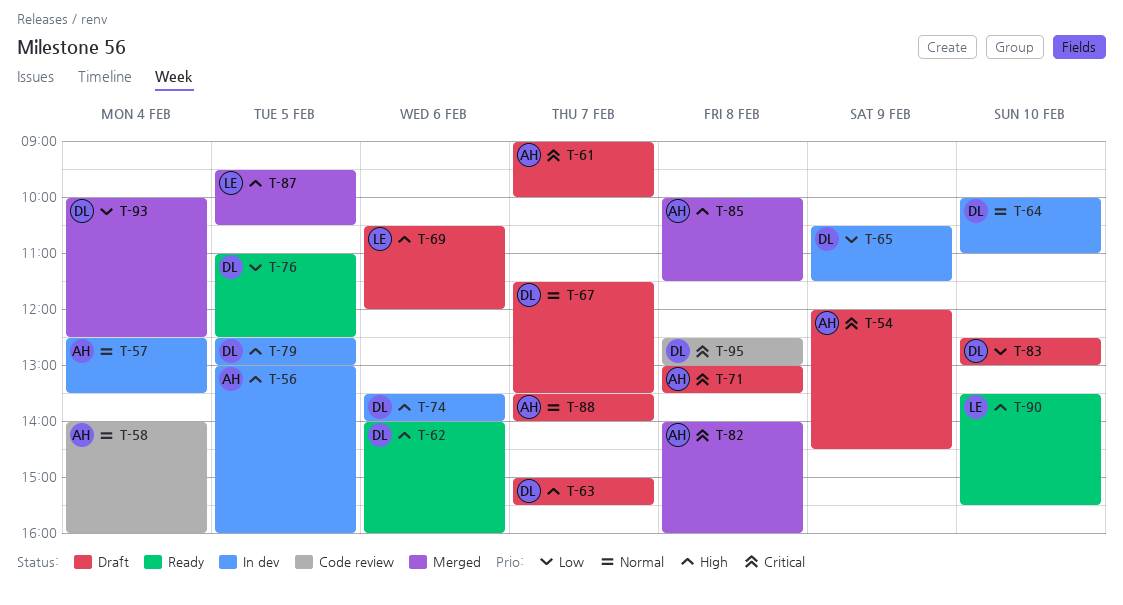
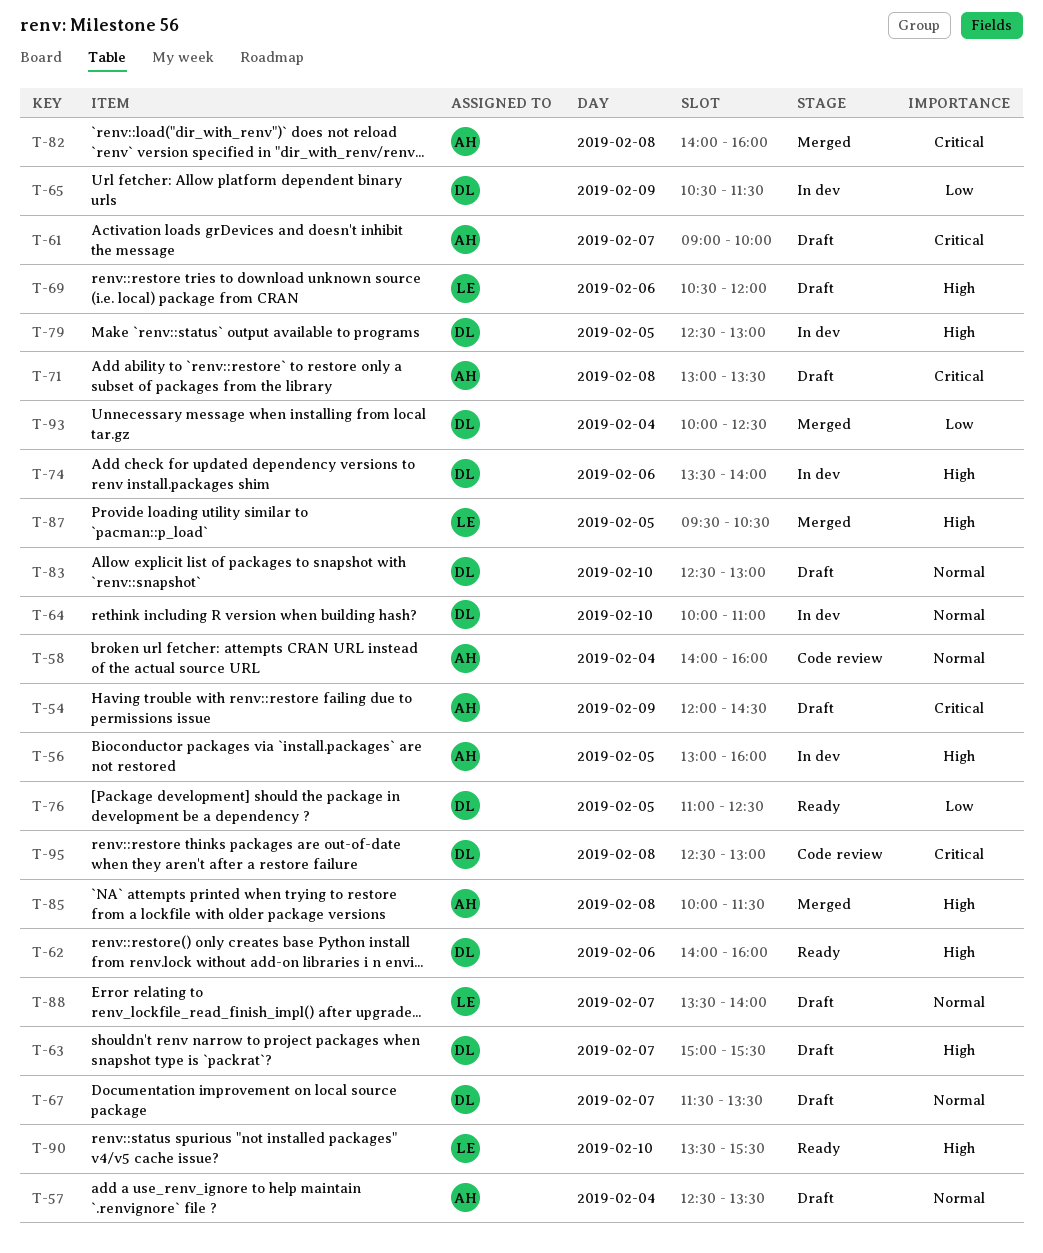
T-57, status: In dev -> Draft
T-83, priority: Low -> Normal
T-88, owner: AH -> LE

